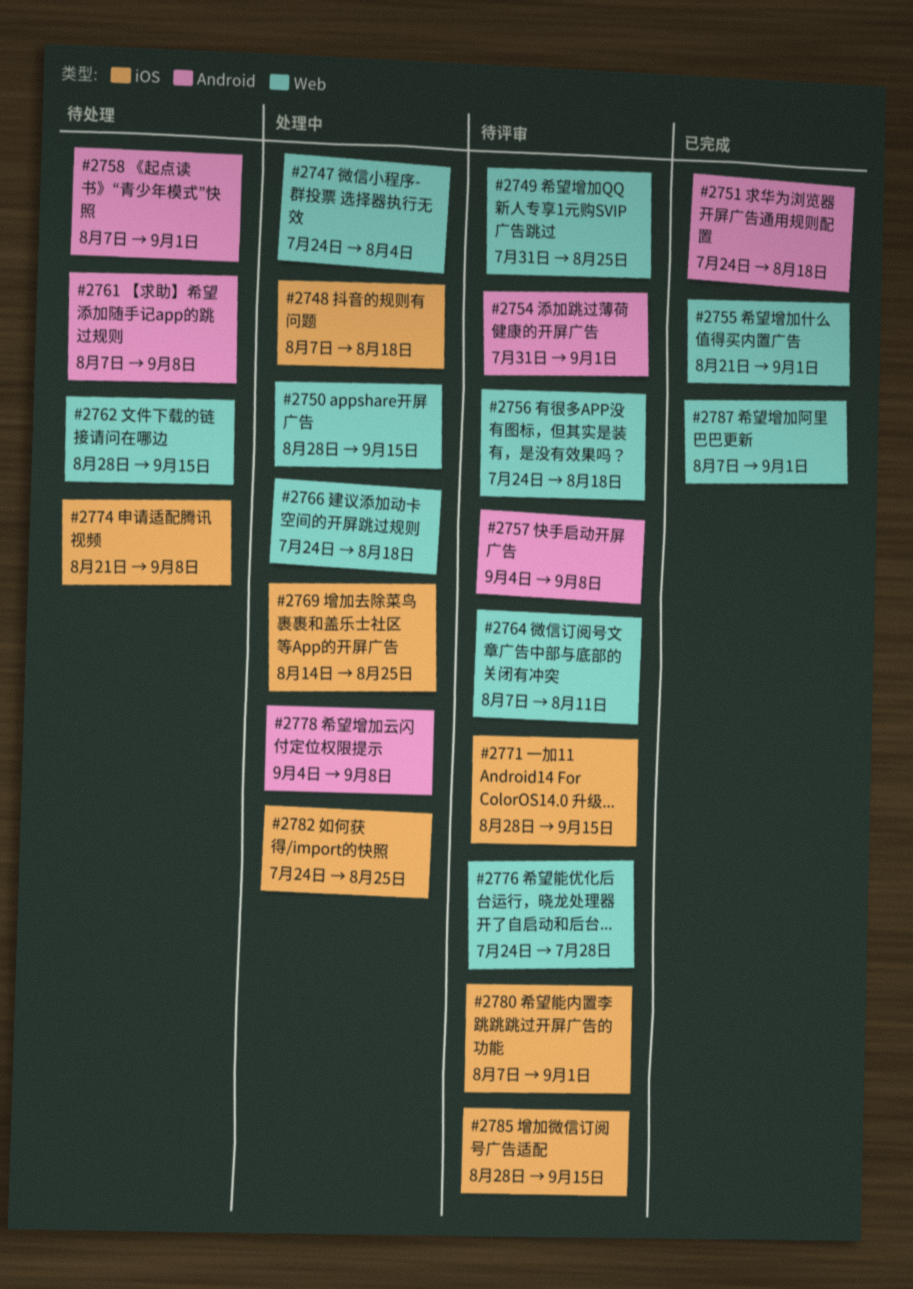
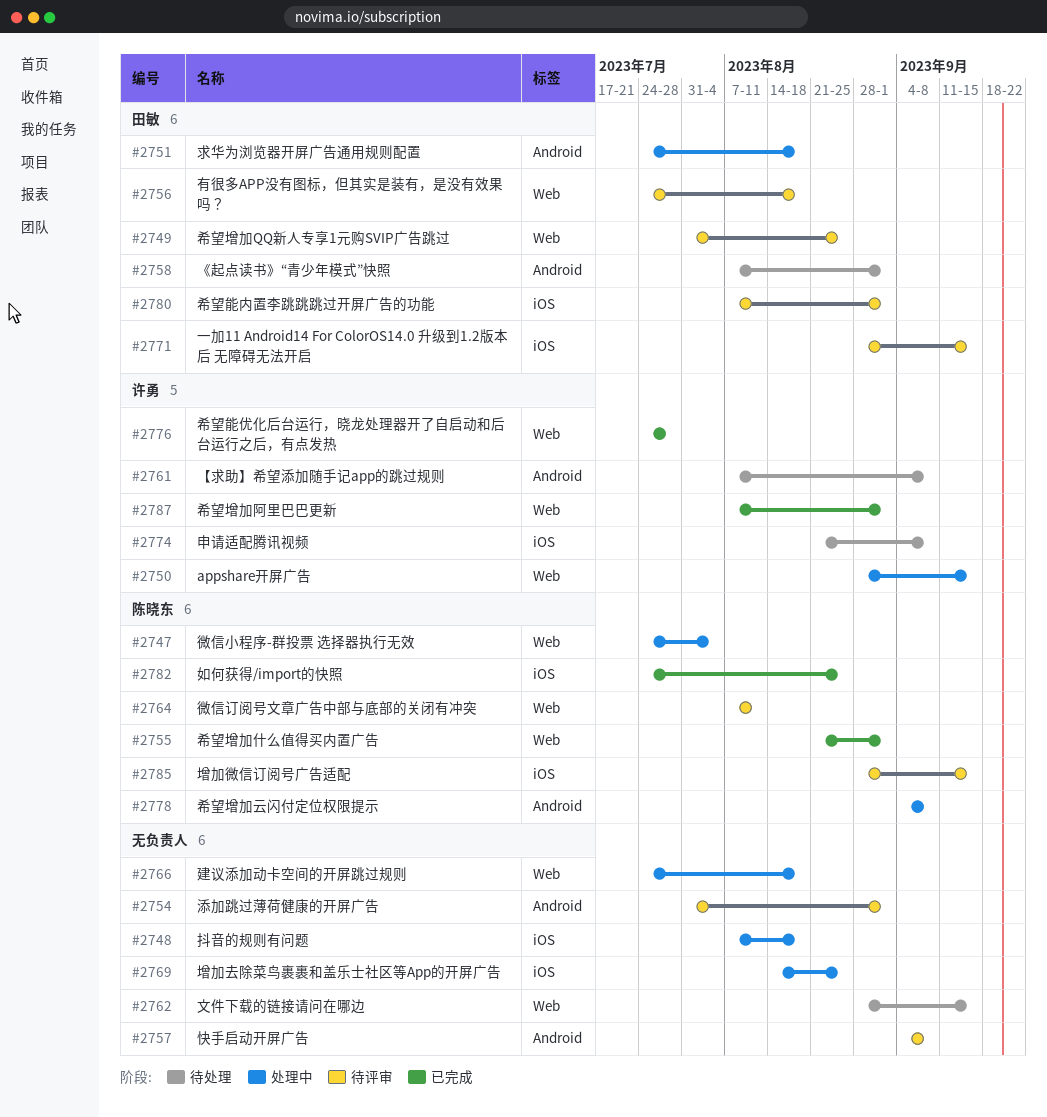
#2751, status: 已完成 -> 处理中
#2776, status: 待评审 -> 已完成
#2782, status: 处理中 -> 已完成

